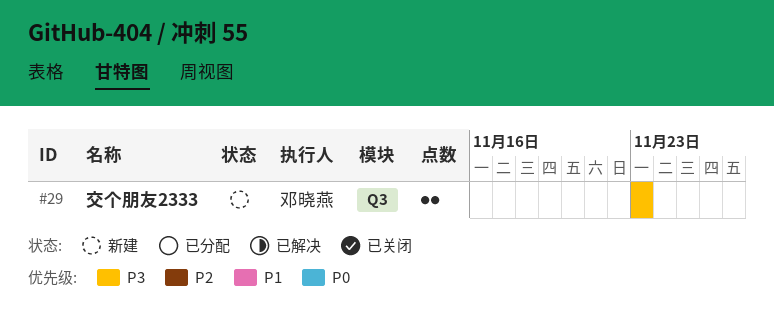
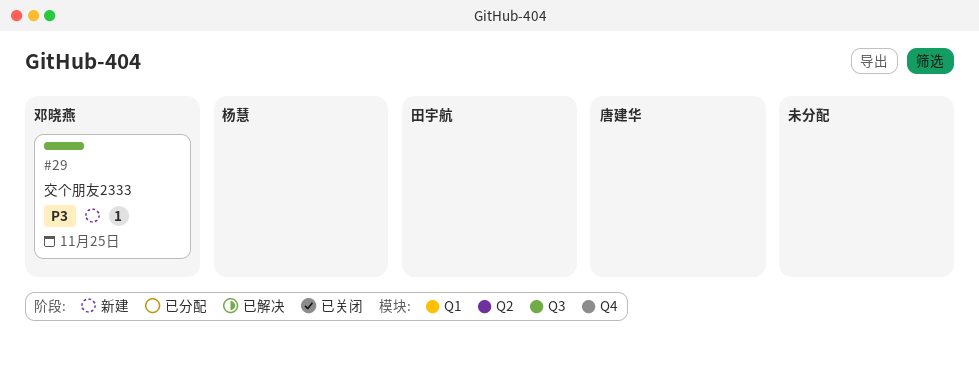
#29, estimate: 2 -> 1
#29, due: Nov 23 -> Nov 25

